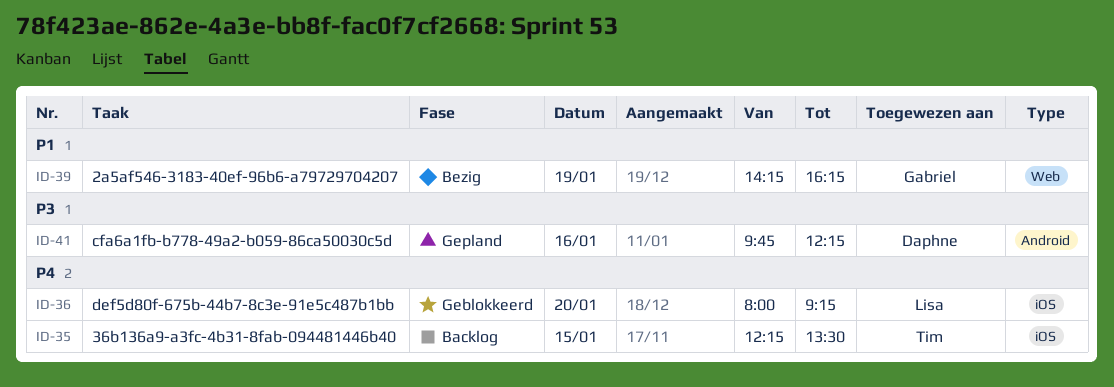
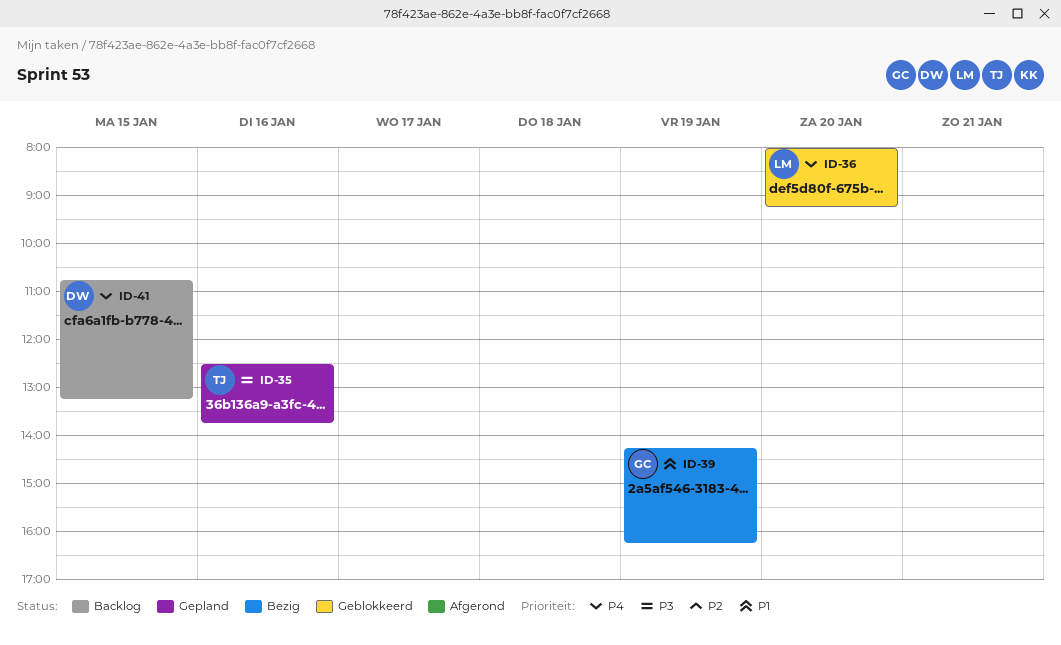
ID-35, status: Backlog -> Gepland
ID-35, priority: P4 -> P3
ID-35, day: Jan 15 -> Jan 16
ID-35, begins: 12:15 -> 12:30
ID-35, ends: 13:30 -> 13:45
ID-41, status: Gepland -> Backlog
ID-41, priority: P3 -> P4
ID-41, day: Jan 16 -> Jan 15
ID-41, begins: 09:45 -> 10:45
ID-41, ends: 12:15 -> 13:15

